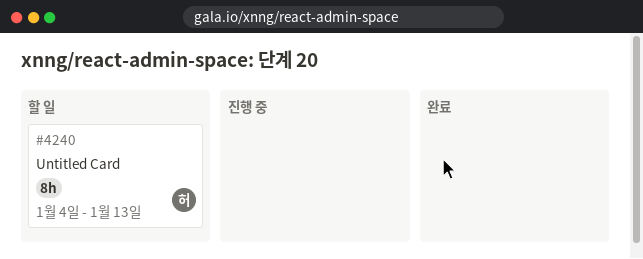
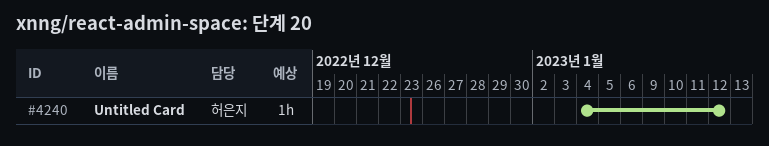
#4240, estimate: 8h -> 1h
#4240, due: Jan 13 -> Jan 12

